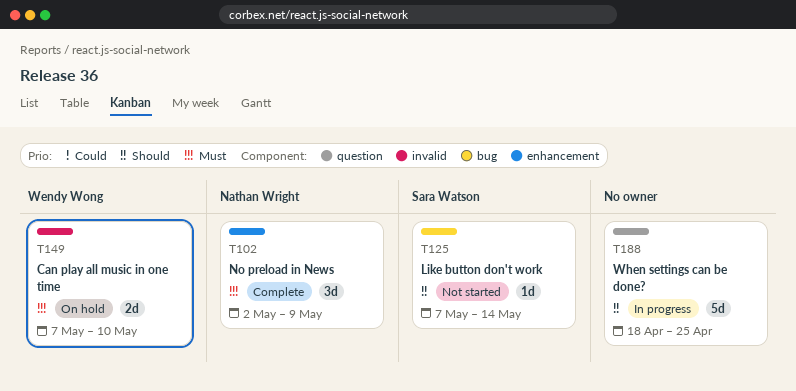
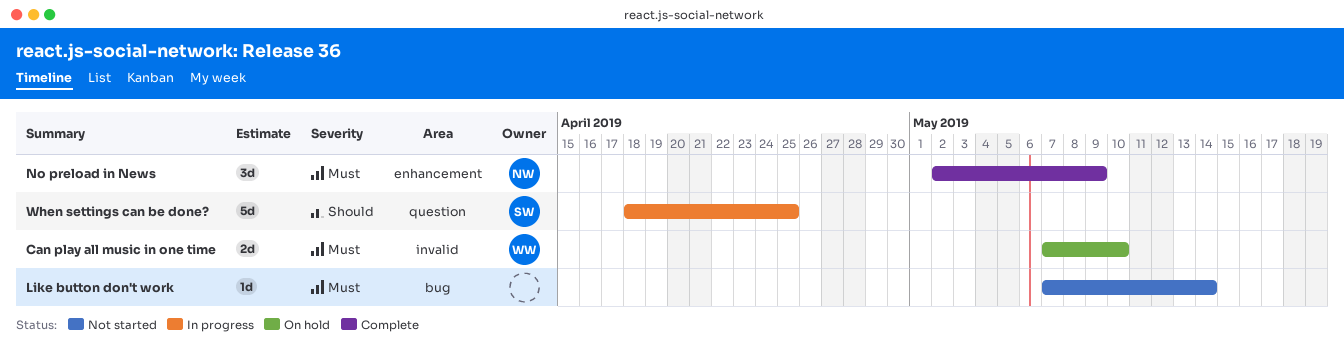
Like button don't work, owner: Sara Watson -> none
Like button don't work, priority: Should -> Must
When settings can be done?, owner: none -> Sara Watson

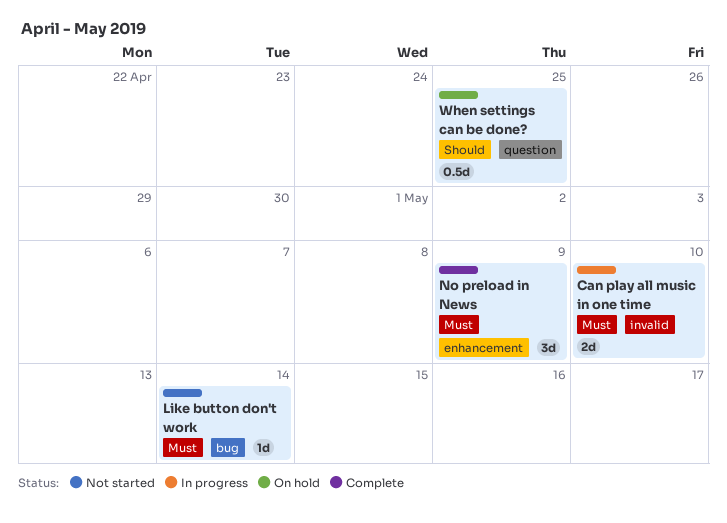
Can play all music in one time, status: On hold -> In progress
When settings can be done?, status: In progress -> On hold
When settings can be done?, estimate: 5d -> 0.5d

